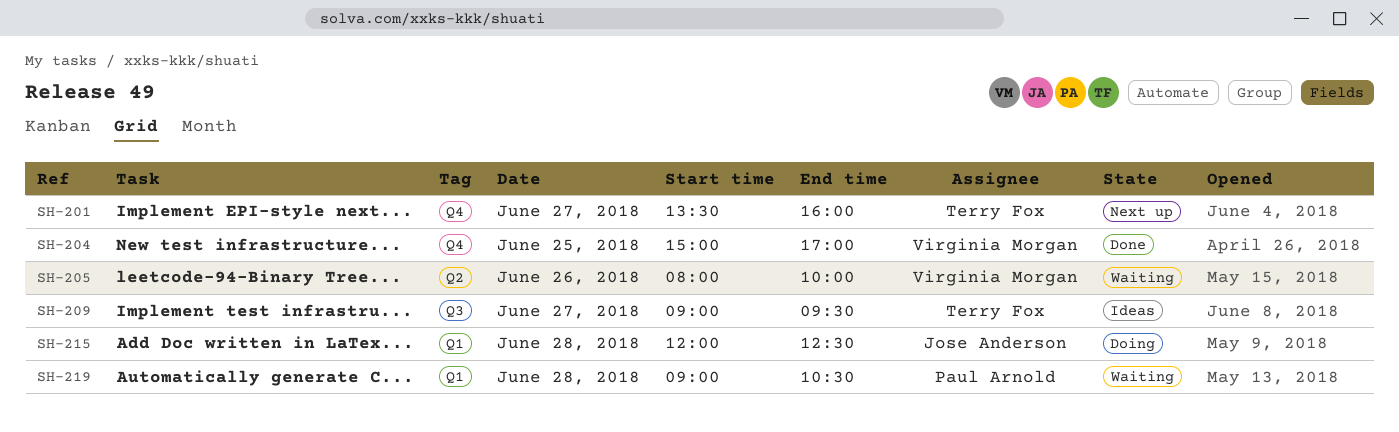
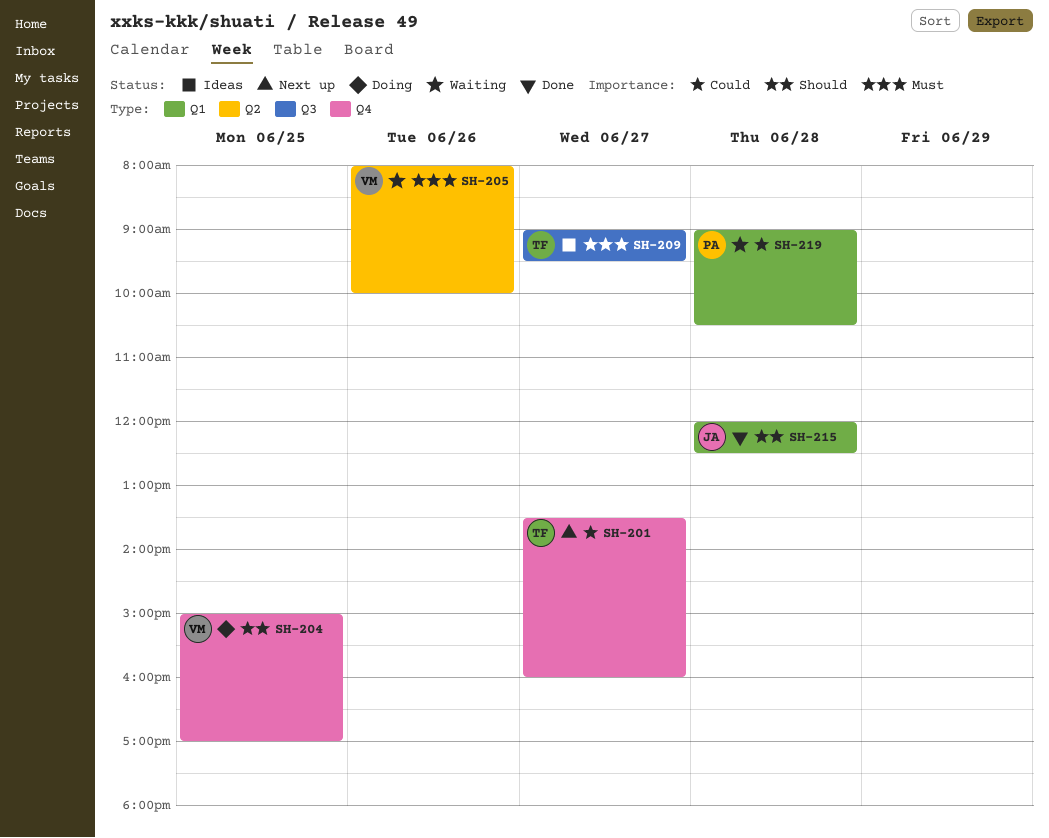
SH-204, status: Done -> Doing
SH-215, status: Doing -> Done

